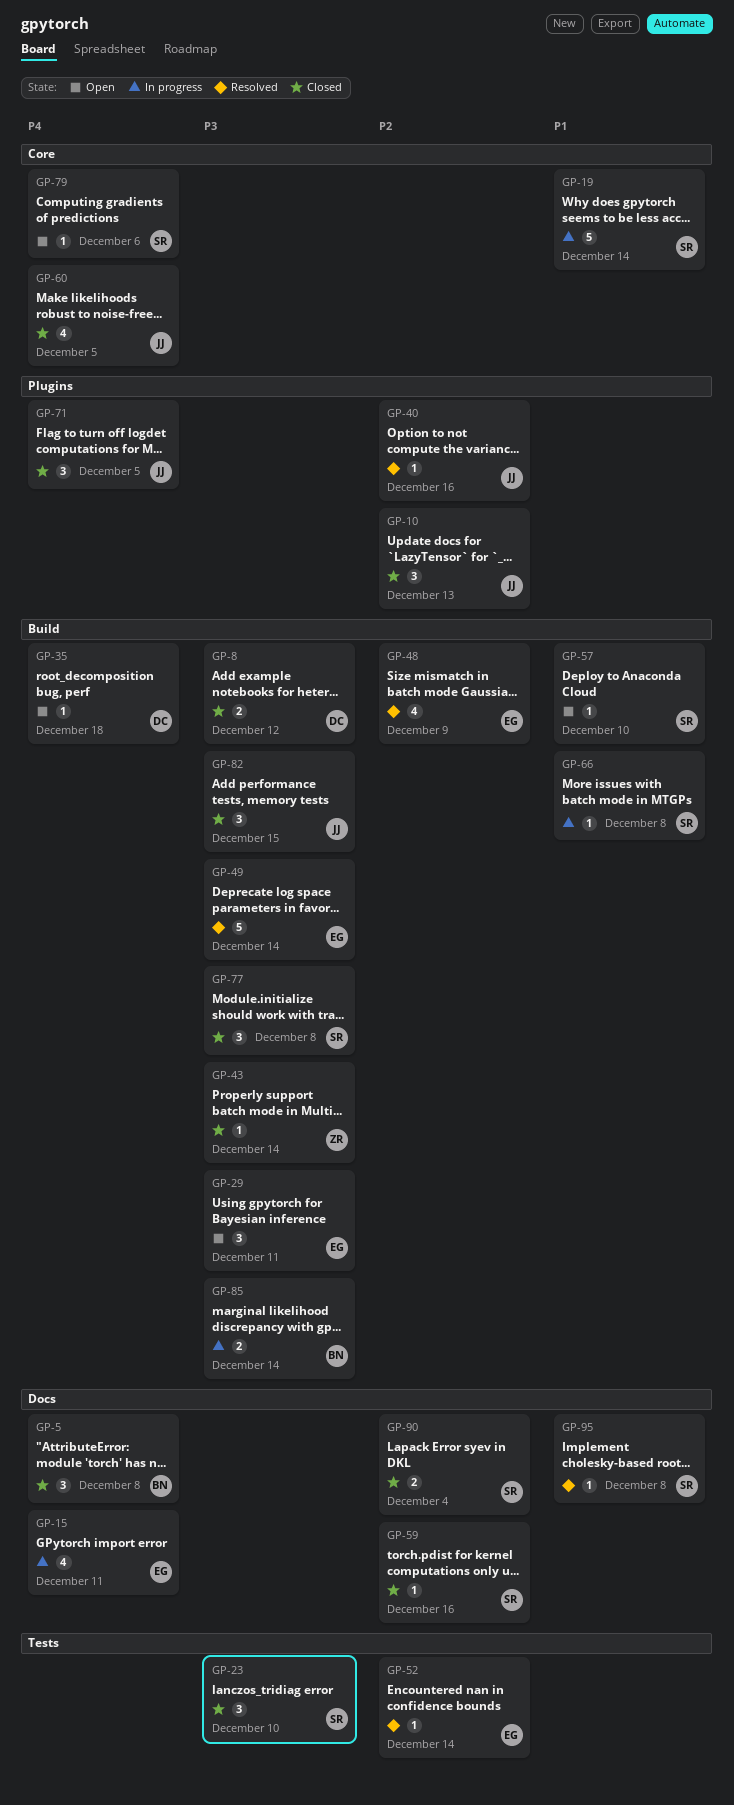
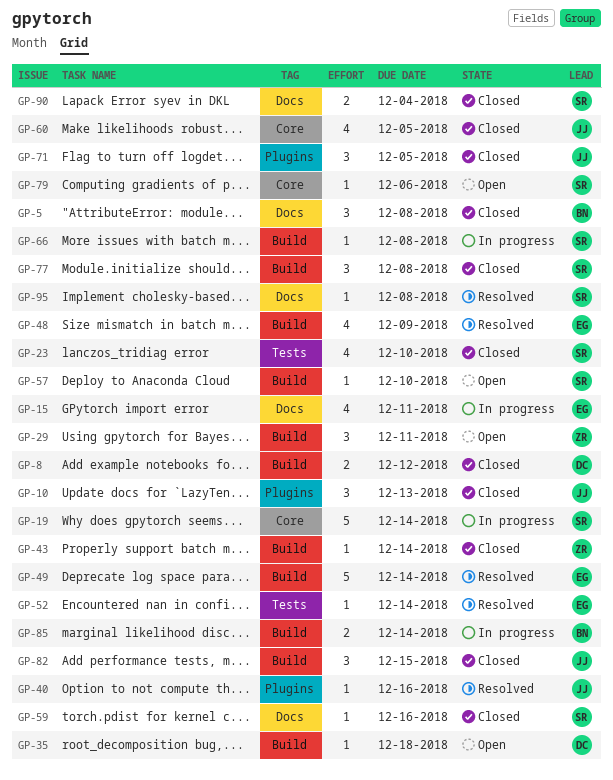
GP-23, estimate: 3 -> 4
GP-29, owner: EG -> ZR

